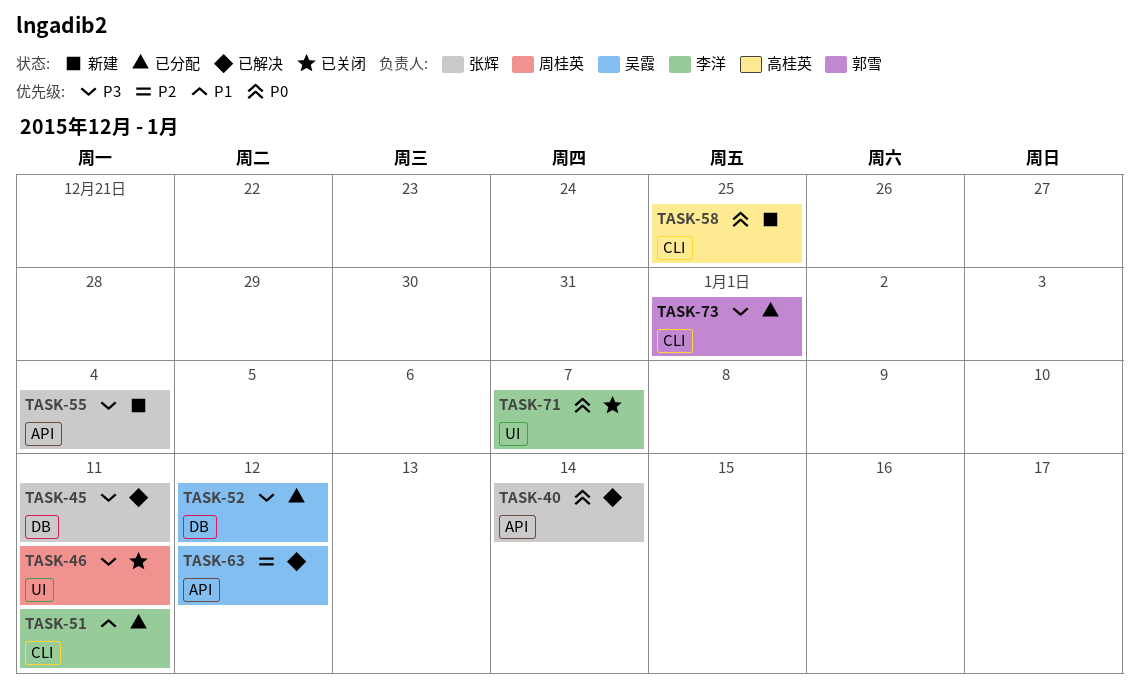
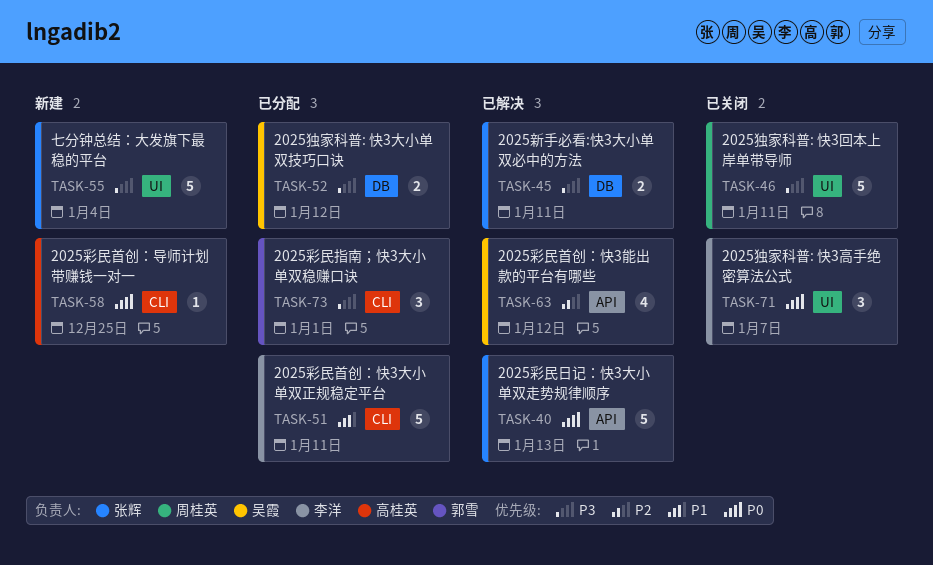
TASK-40, due: Jan 14 -> Jan 13
TASK-55, label: API -> UI

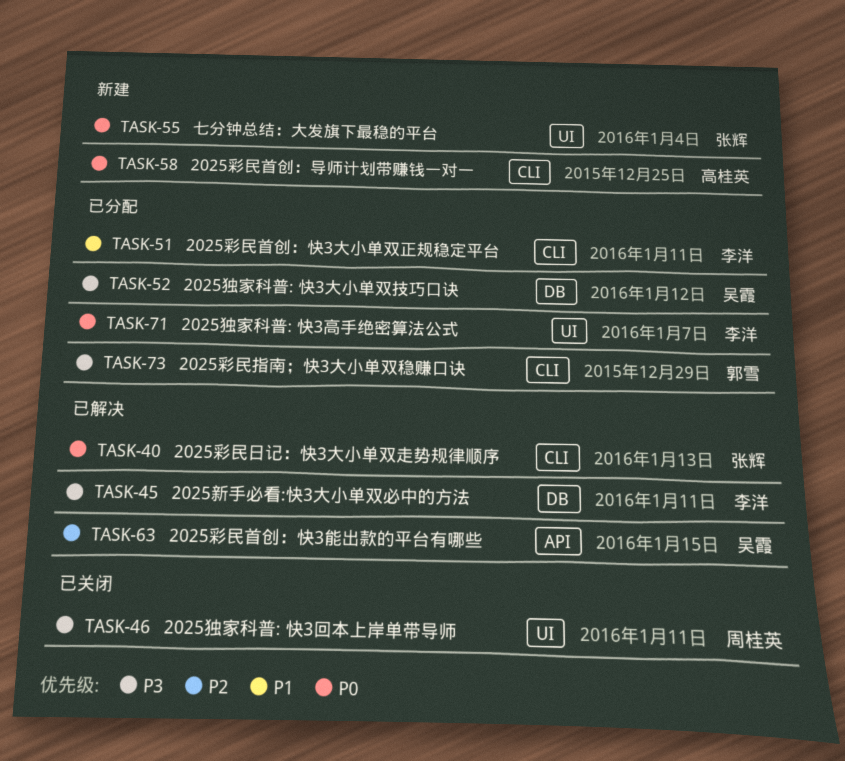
TASK-40, label: API -> CLI
TASK-45, owner: 张辉 -> 李洋
TASK-55, priority: P3 -> P0
TASK-63, due: Jan 12 -> Jan 15
TASK-71, status: 已关闭 -> 已分配
TASK-73, due: Jan 1 -> Dec 29

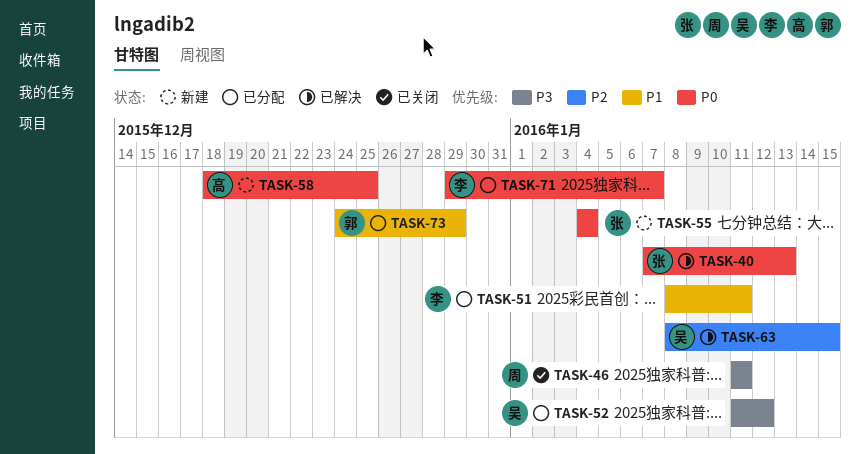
TASK-45: present -> none
TASK-73, priority: P3 -> P1

